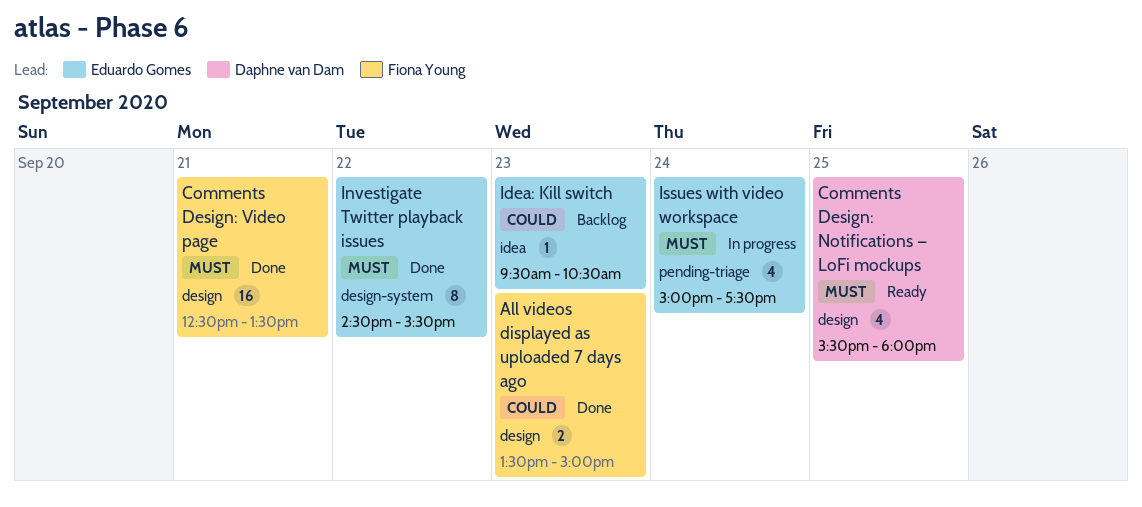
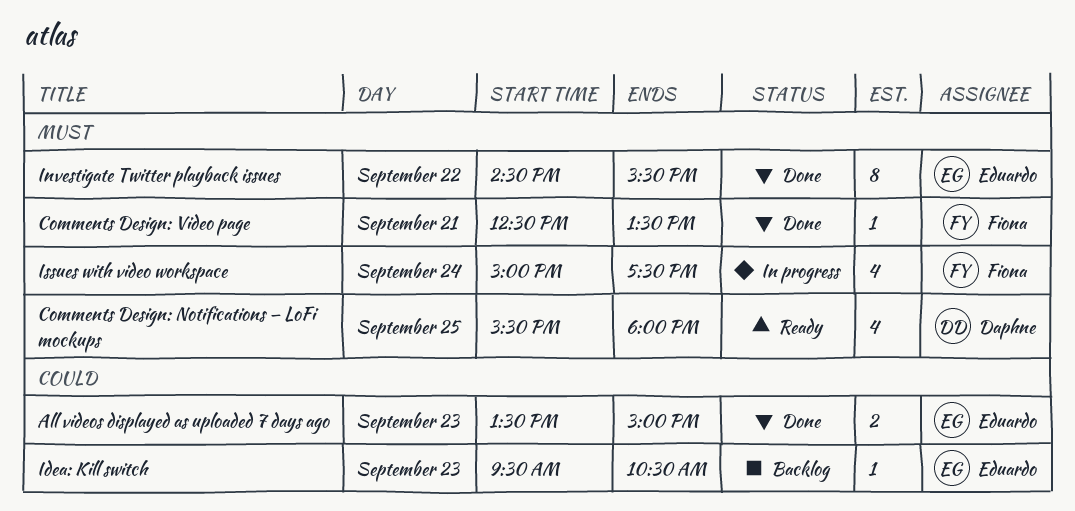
All videos displayed as uploaded 7 days ago, owner: Fiona Young -> Eduardo Gomes
Comments Design: Video page, estimate: 16 -> 1
Issues with video workspace, owner: Eduardo Gomes -> Fiona Young

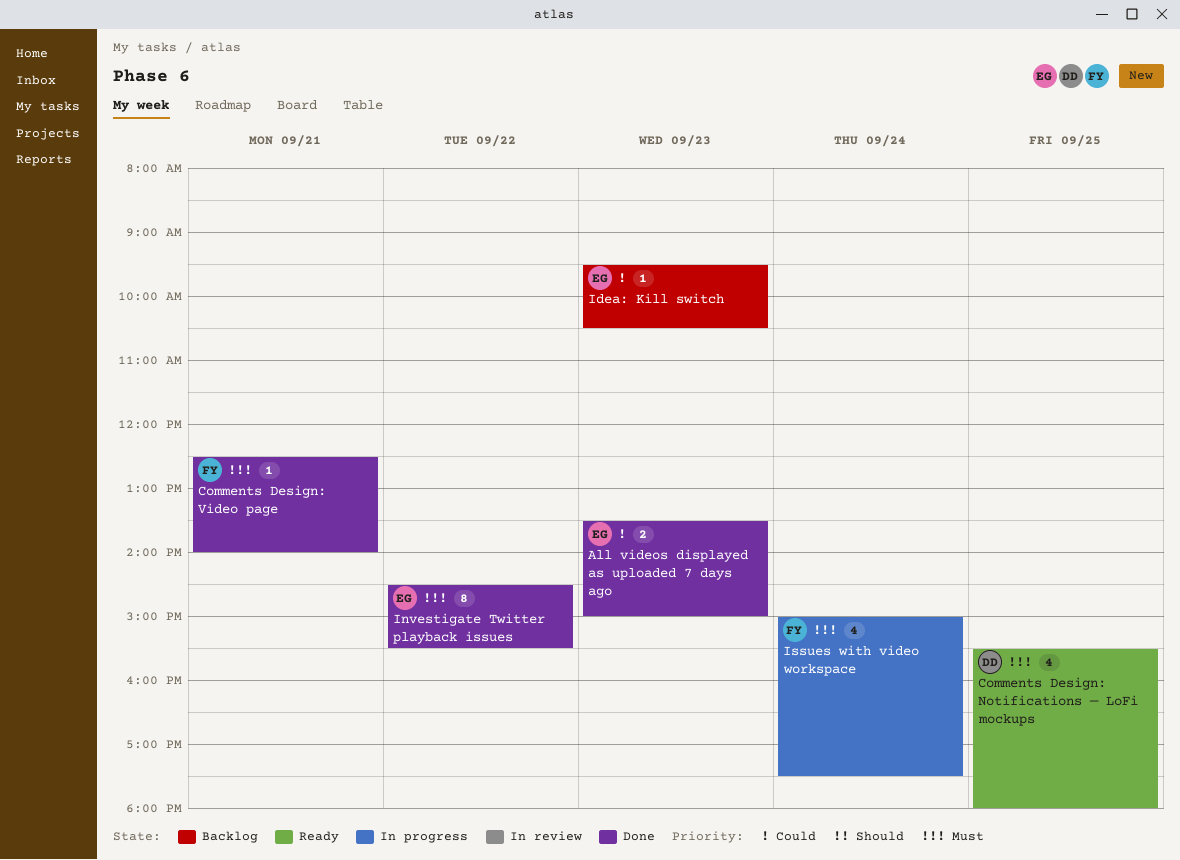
Comments Design: Video page, ends: 13:30 -> 14:00

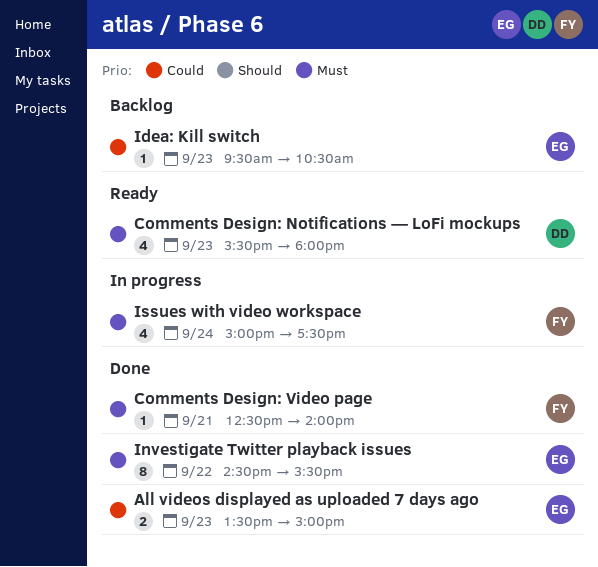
Comments Design: Notifications — LoFi mockups, day: Sep 25 -> Sep 23

